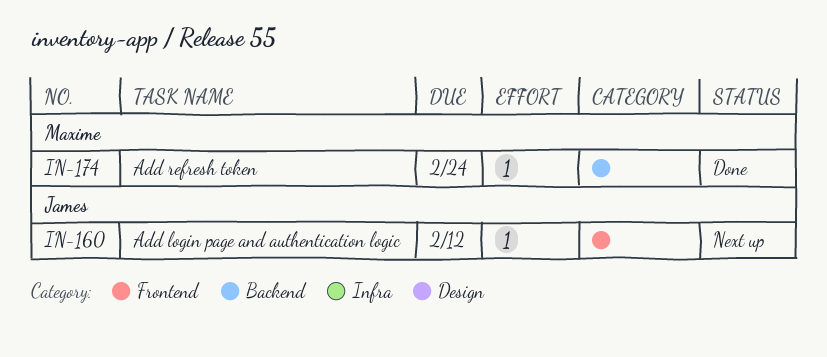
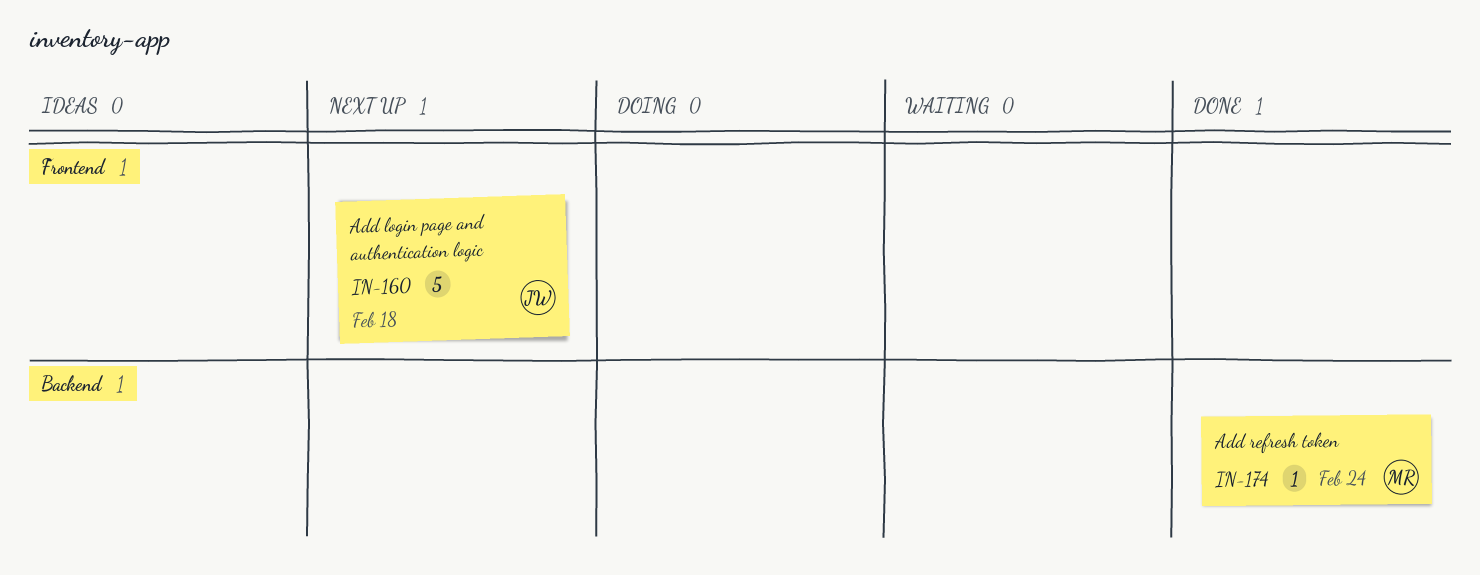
IN-160, estimate: 1 -> 5
IN-160, due: Feb 12 -> Feb 18

